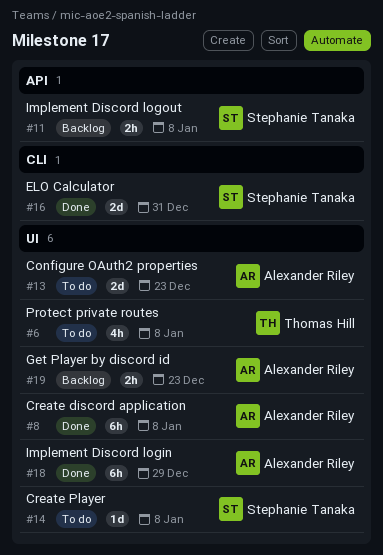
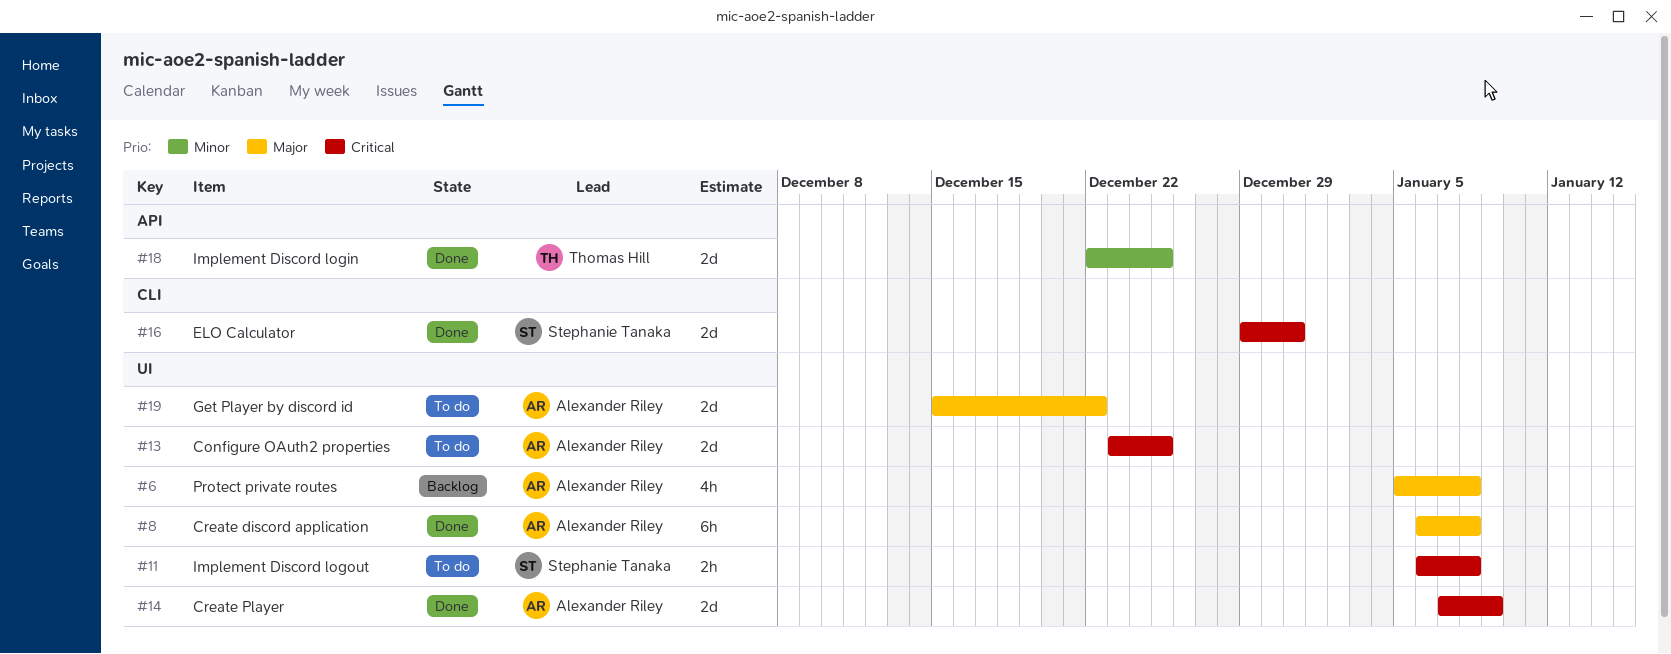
#6, status: To do -> Backlog
#6, owner: Thomas Hill -> Alexander Riley
#11, status: Backlog -> To do
#11, label: API -> UI
#13, due: Dec 23 -> Dec 25
#14, status: To do -> Done
#14, owner: Stephanie Tanaka -> Alexander Riley
#14, estimate: 1d -> 2d
#14, due: Jan 8 -> Jan 9
#18, owner: Alexander Riley -> Thomas Hill
#18, label: UI -> API
#18, estimate: 6h -> 2d
#18, due: Dec 29 -> Dec 25
#19, status: Backlog -> To do
#19, estimate: 2h -> 2d
#19, due: Dec 23 -> Dec 22

